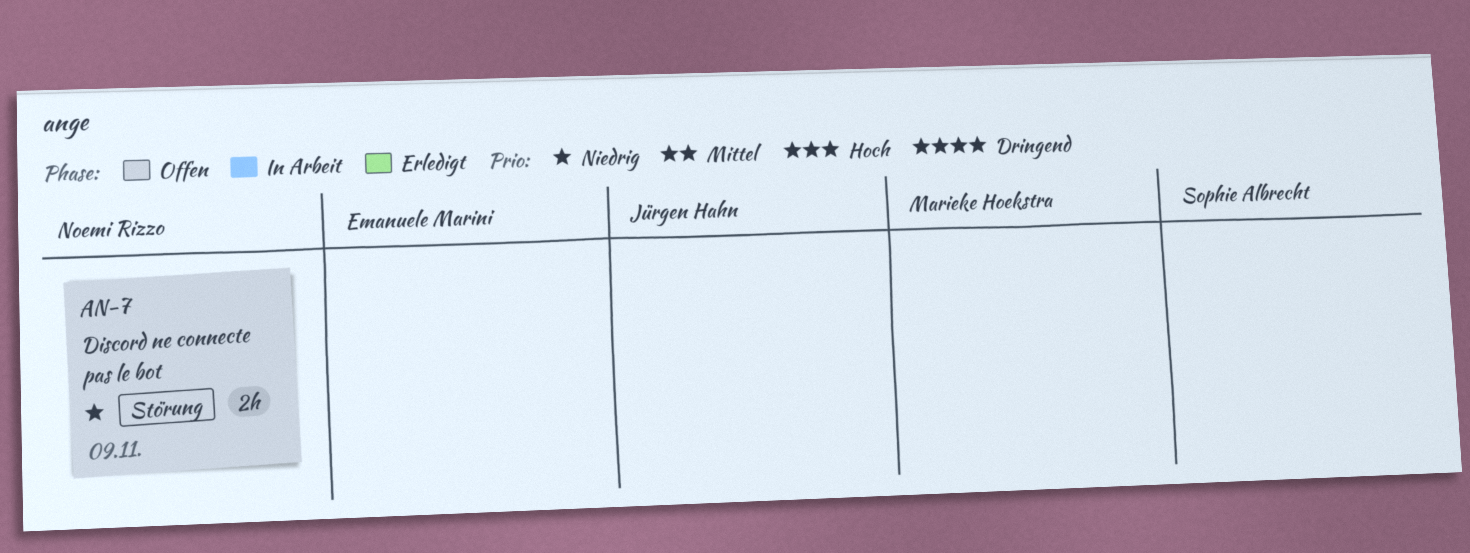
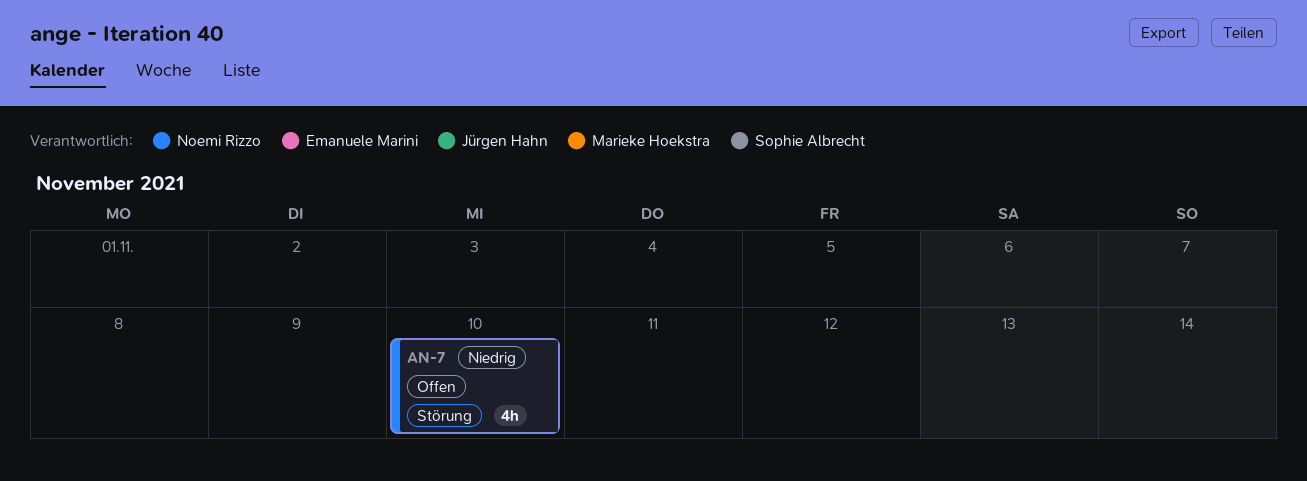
AN-7, estimate: 2h -> 4h
AN-7, due: Nov 9 -> Nov 10

